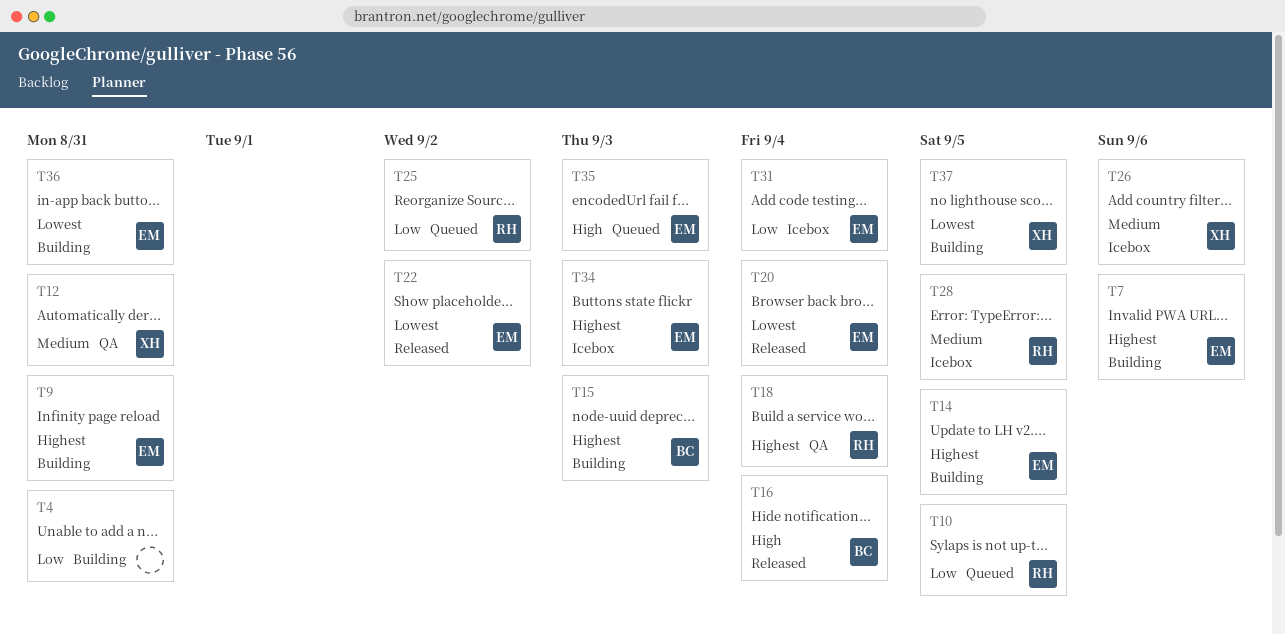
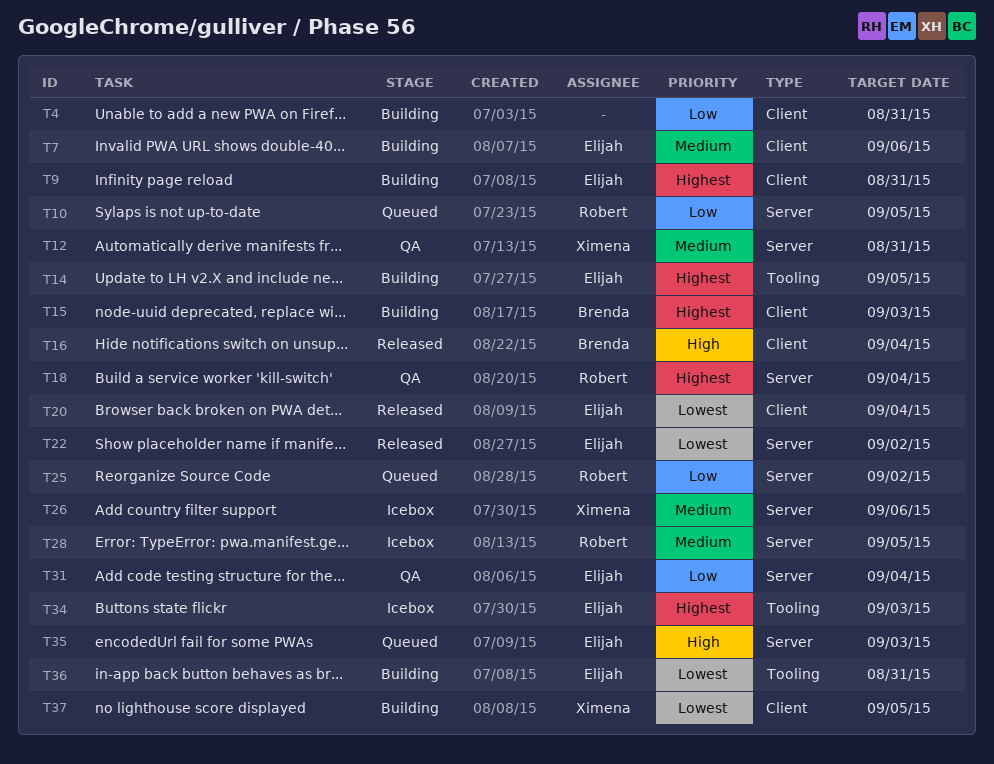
T7, priority: Highest -> Medium
T31, status: Icebox -> QA

